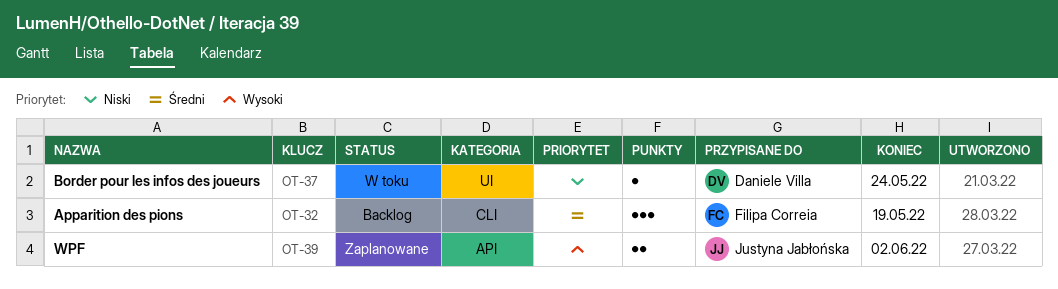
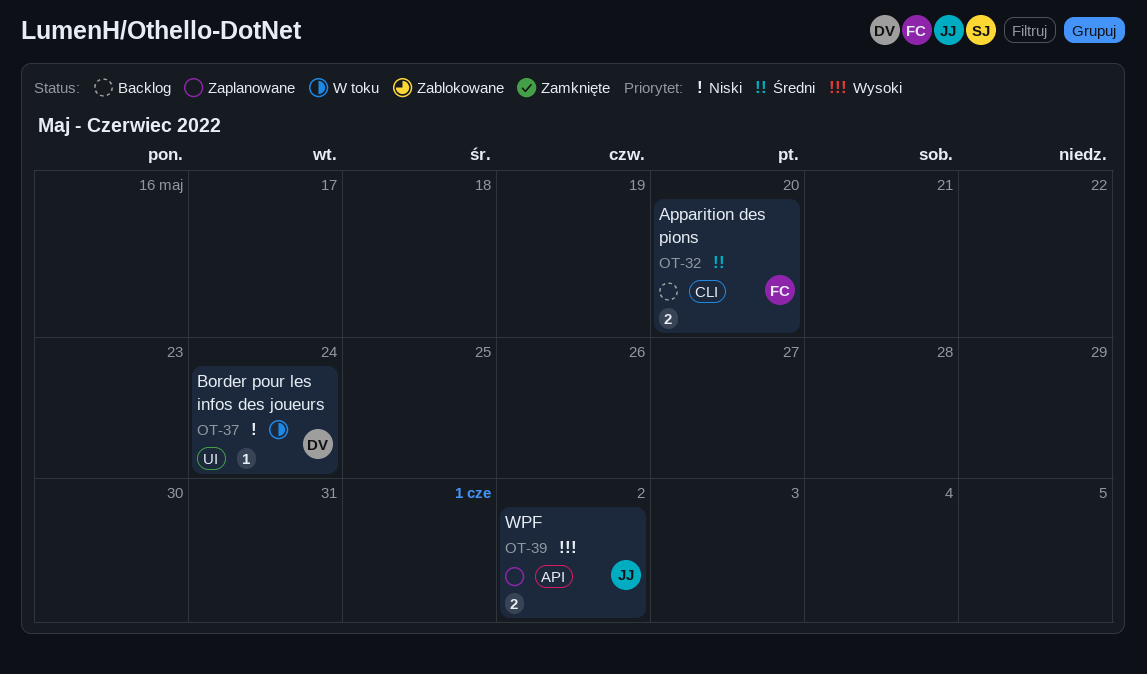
OT-32, estimate: 3 -> 2
OT-32, due: May 19 -> May 20

